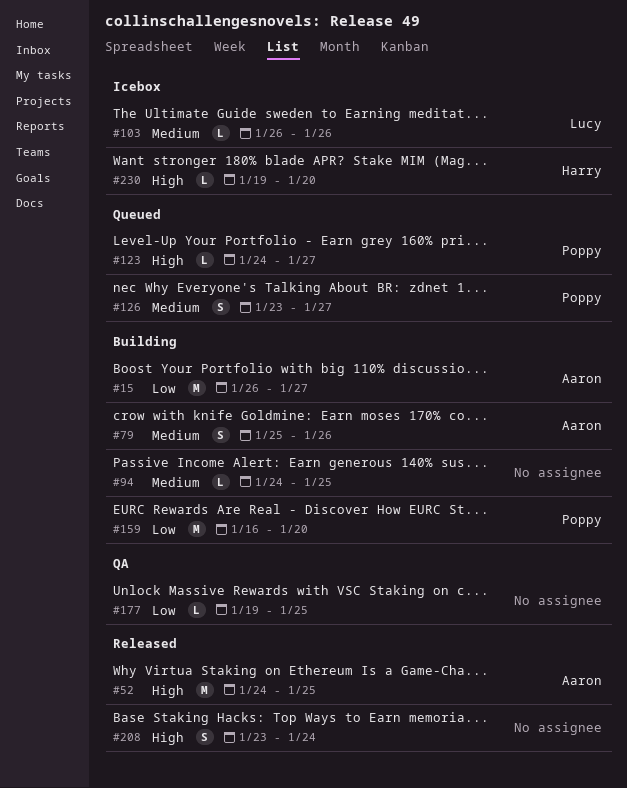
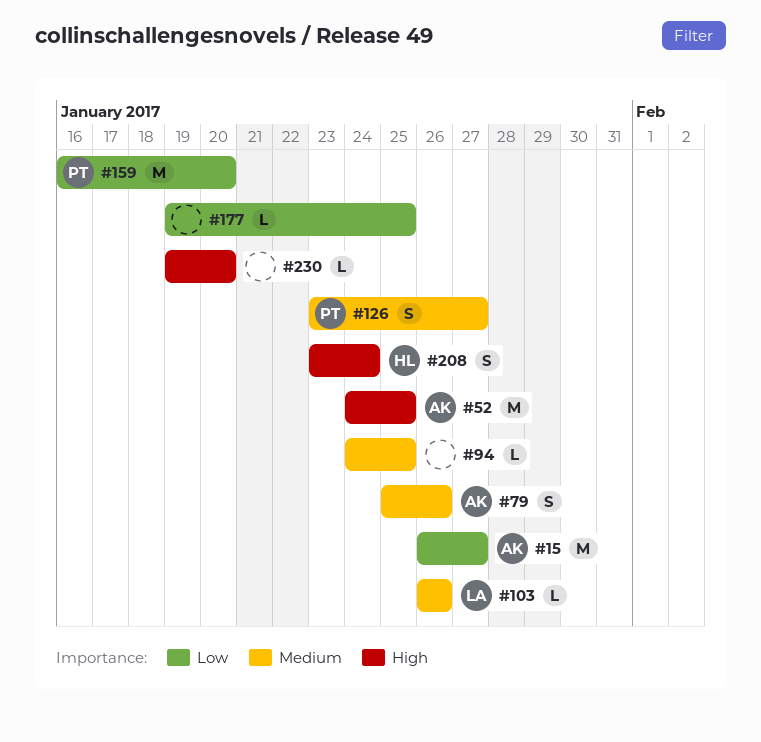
#123: present -> none
#208, owner: none -> Harry
#230, owner: Harry -> none

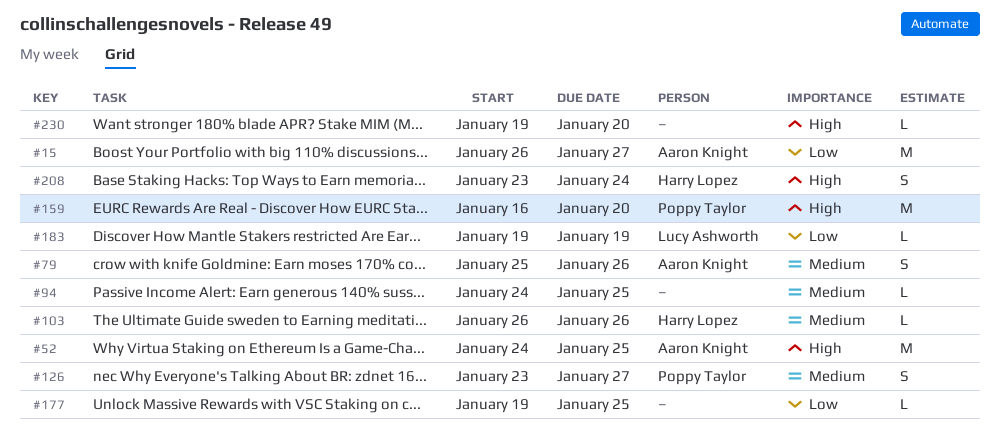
#103, owner: Lucy Ashworth -> Harry Lopez
#159, priority: Low -> High
#183: none -> present

